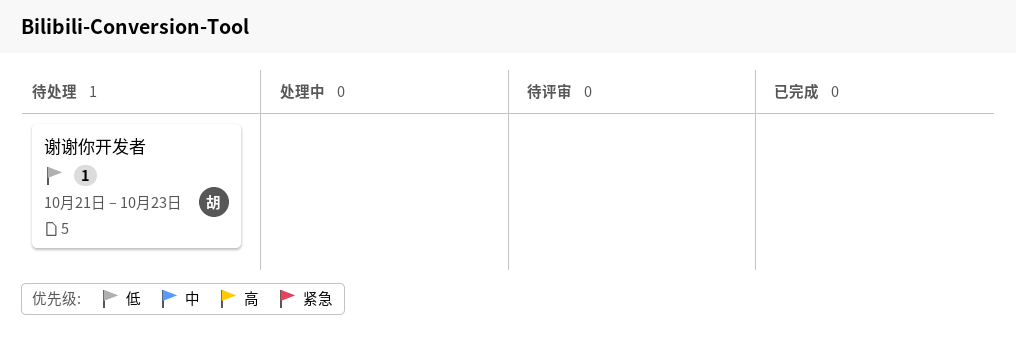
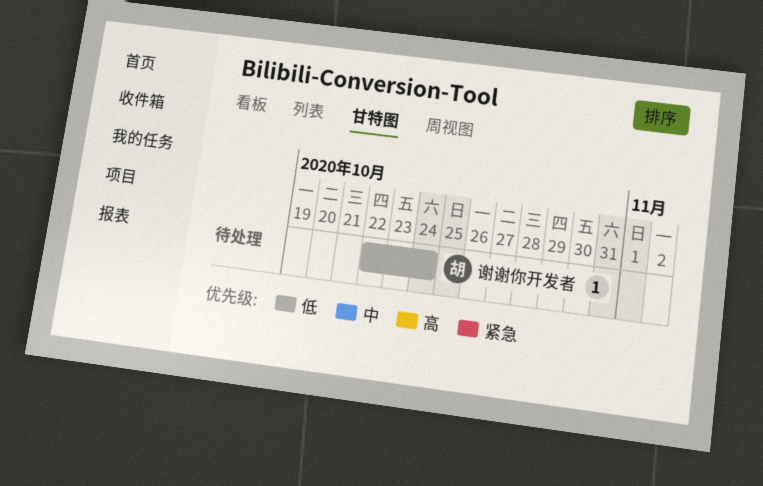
谢谢你开发者, start: Oct 21 -> Oct 22
谢谢你开发者, due: Oct 23 -> Oct 24

